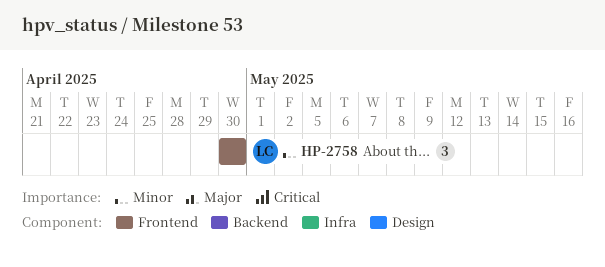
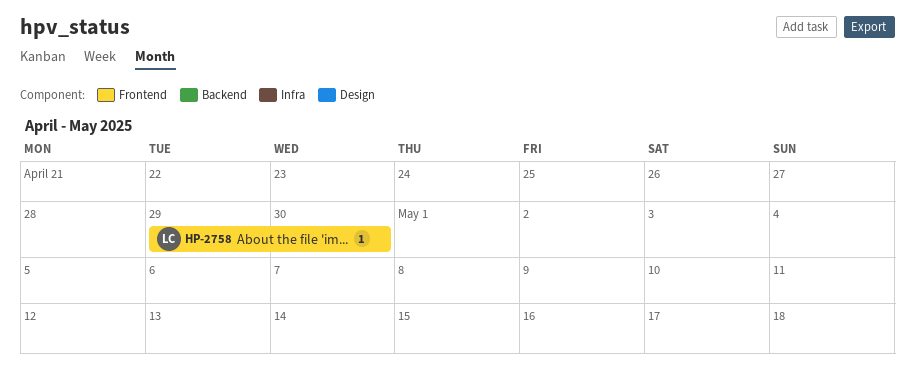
HP-2758, estimate: 3 -> 1
HP-2758, start: Apr 30 -> Apr 29

